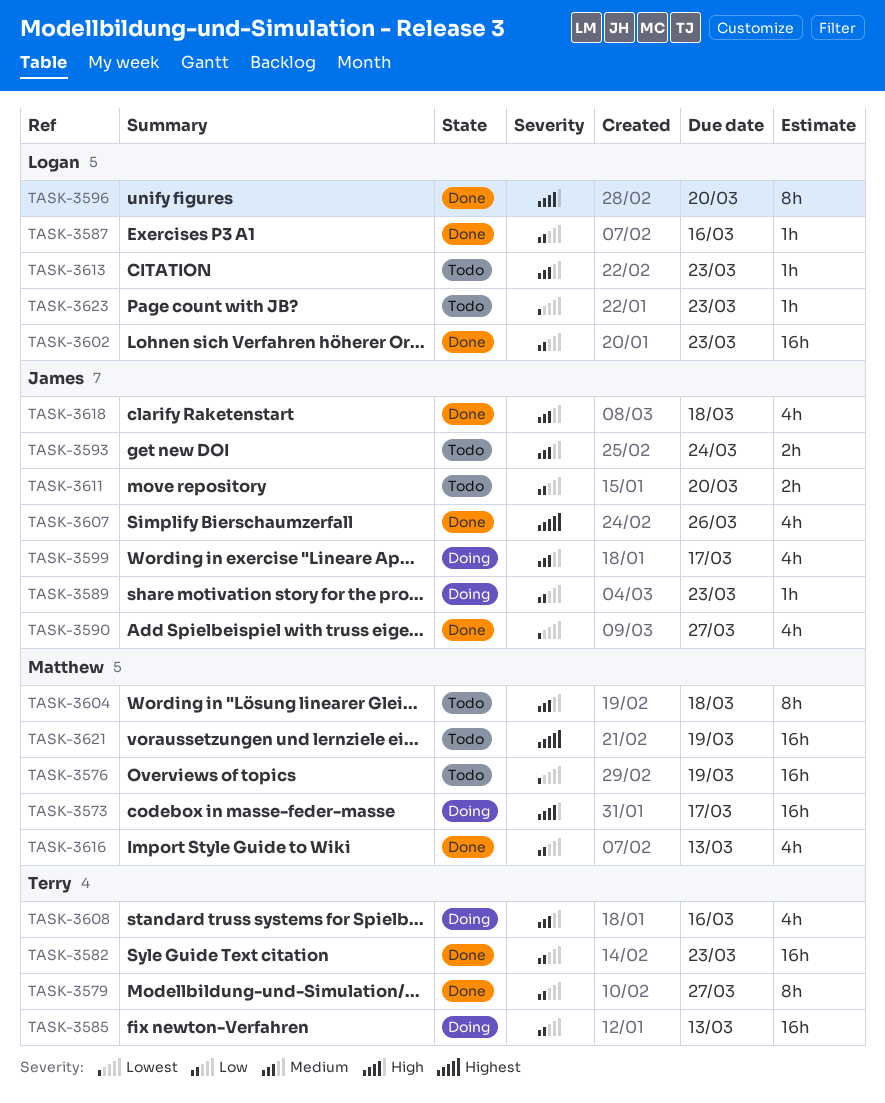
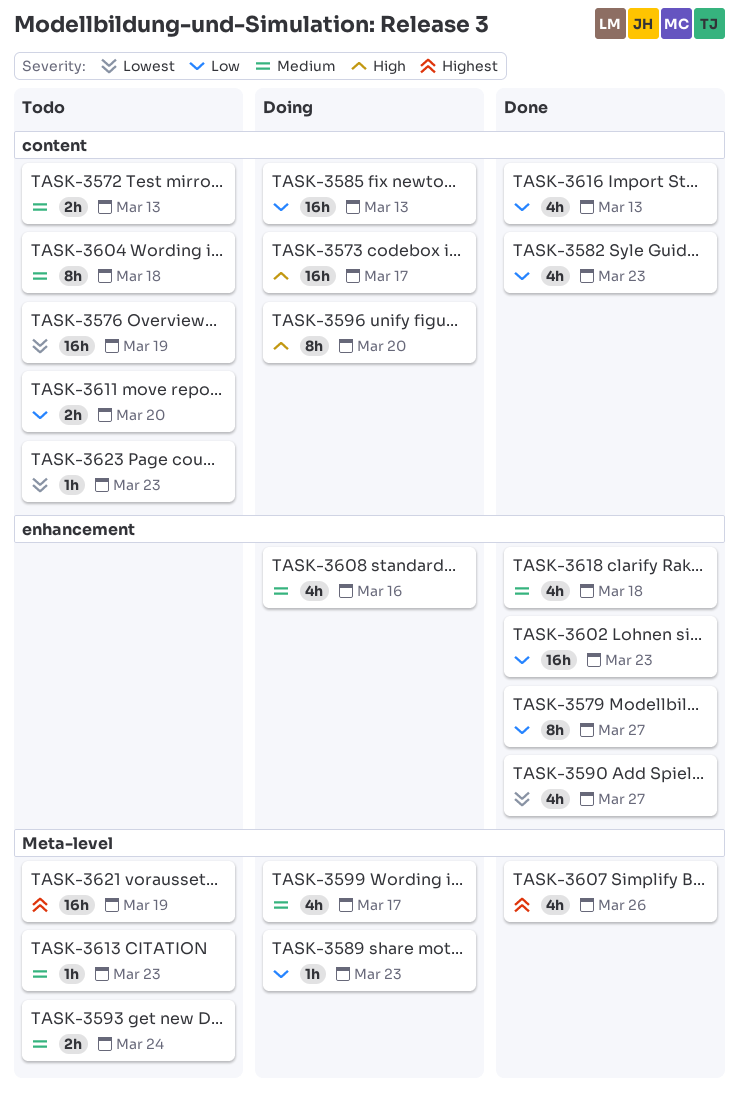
TASK-3572: none -> present
TASK-3582, estimate: 16h -> 4h
TASK-3587: present -> none
TASK-3596, status: Done -> Doing

